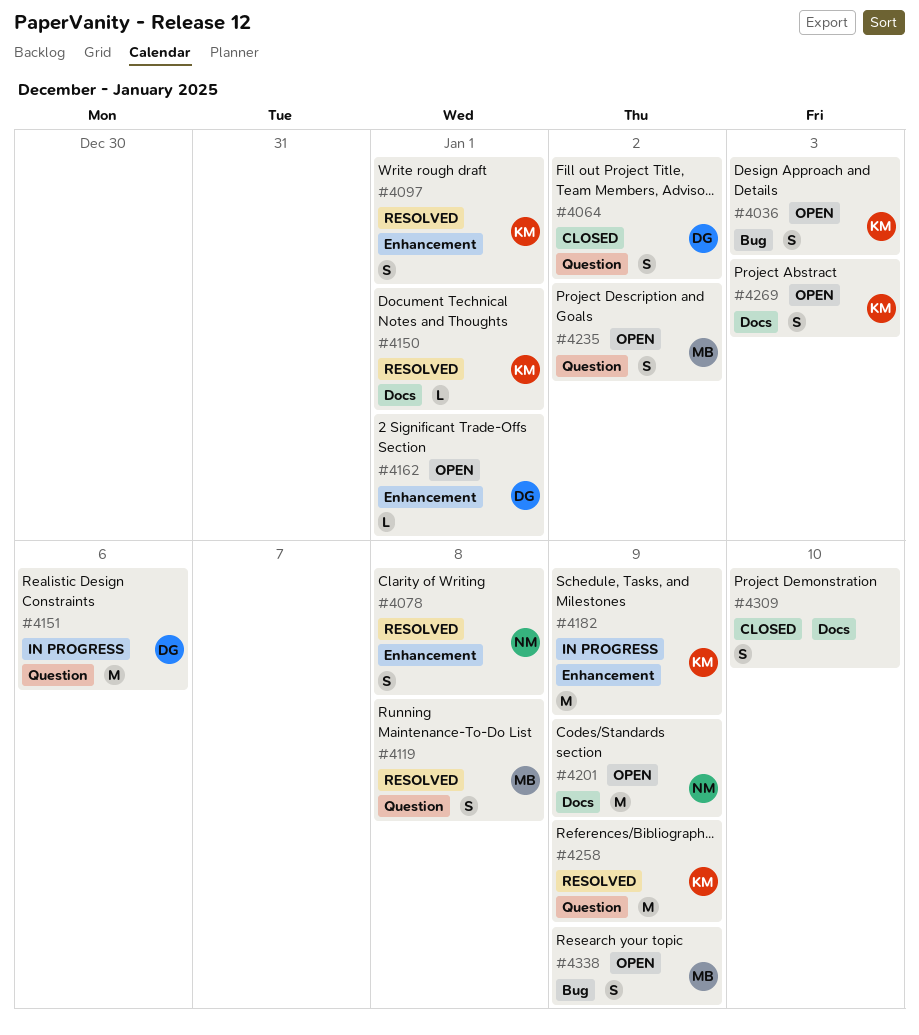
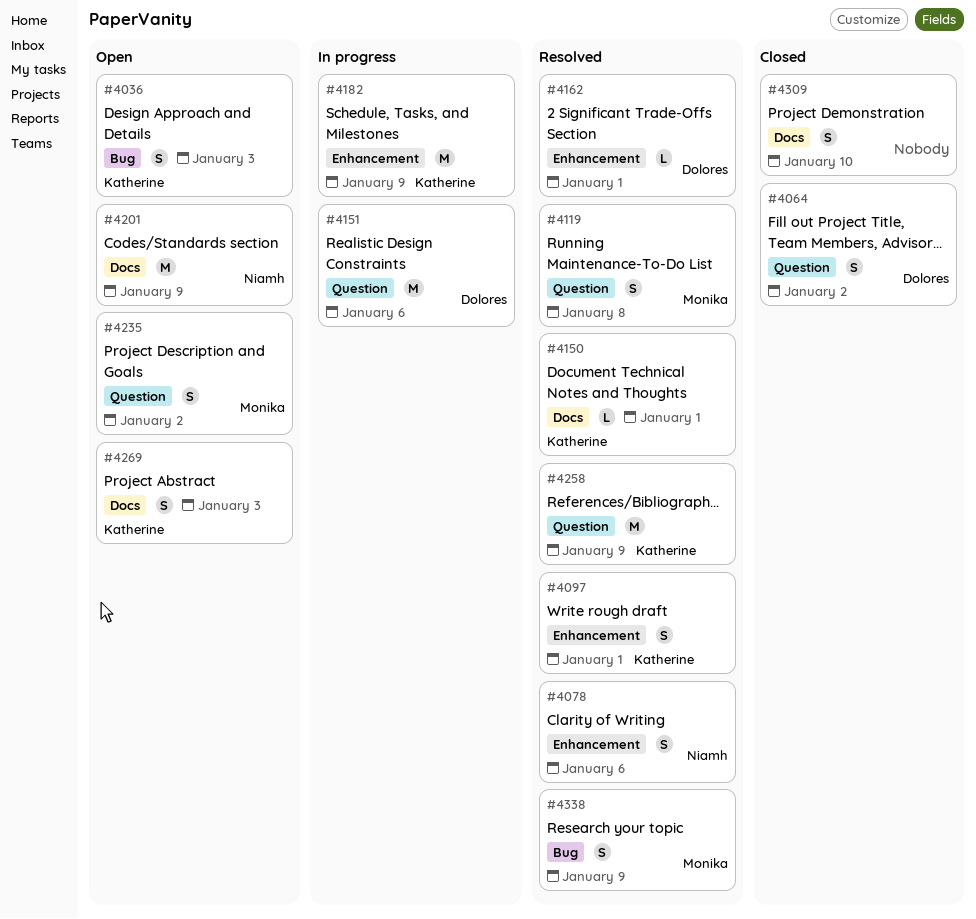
#4078, due: Jan 8 -> Jan 6
#4162, status: Open -> Resolved
#4338, status: Open -> Resolved

